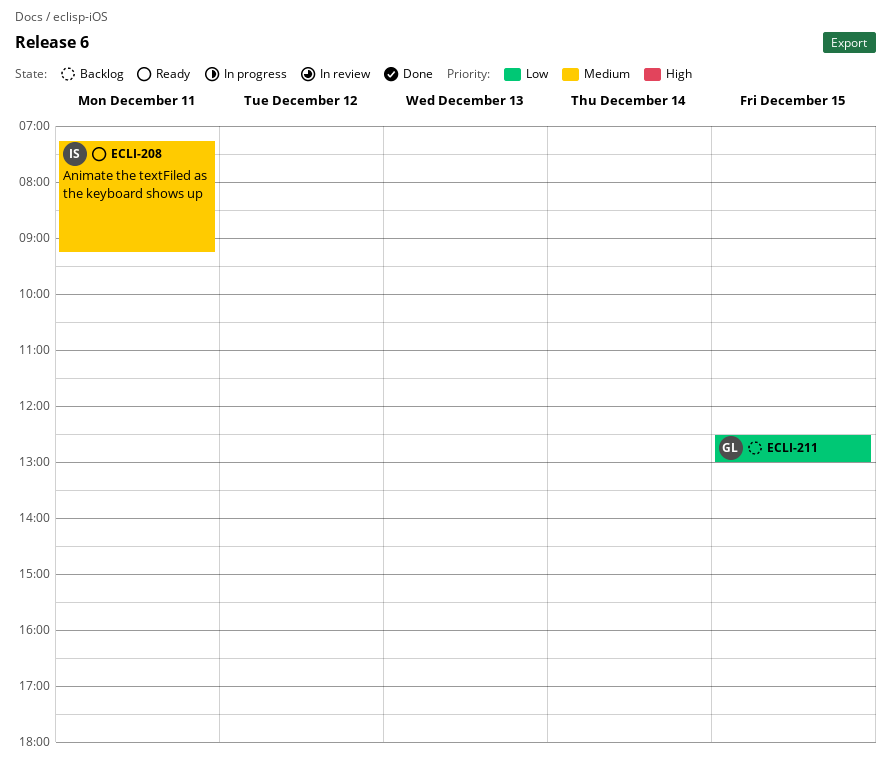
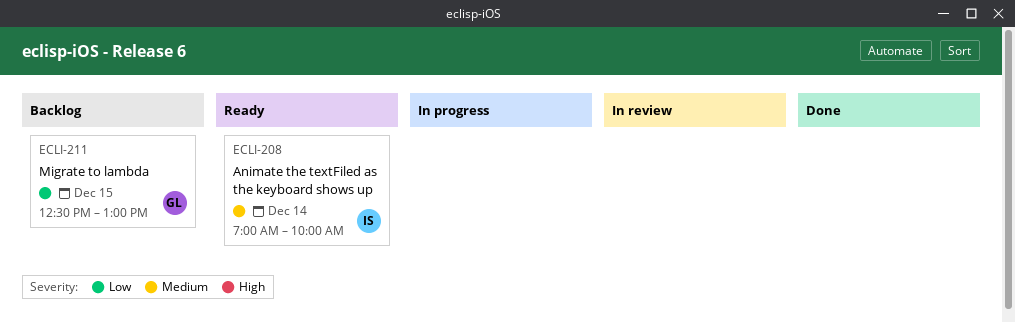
ECLI-208, day: Dec 11 -> Dec 14
ECLI-208, begins: 07:15 -> 07:00
ECLI-208, ends: 09:15 -> 10:00

